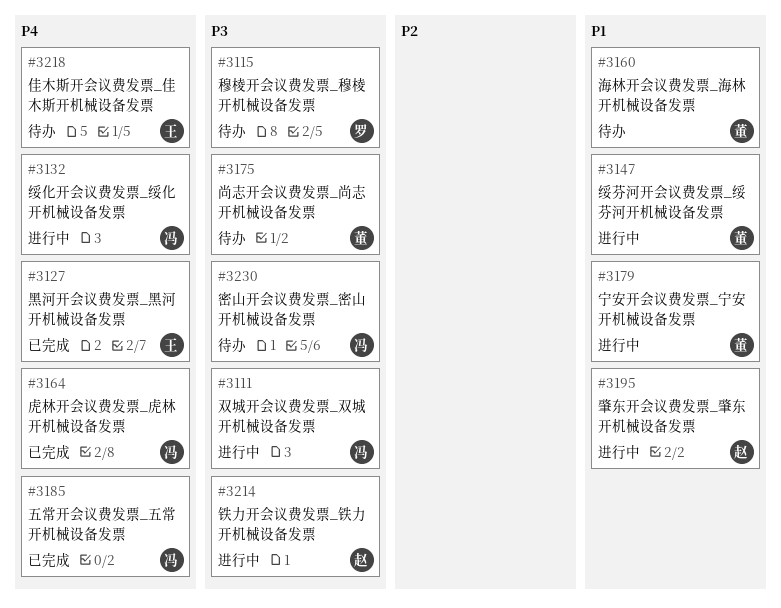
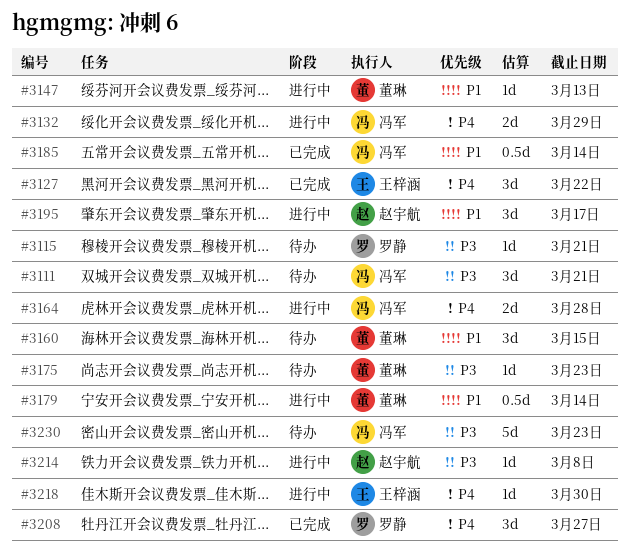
#3111, status: 进行中 -> 待办
#3164, status: 已完成 -> 进行中
#3185, priority: P4 -> P1
#3208: none -> present
#3218, status: 待办 -> 进行中

